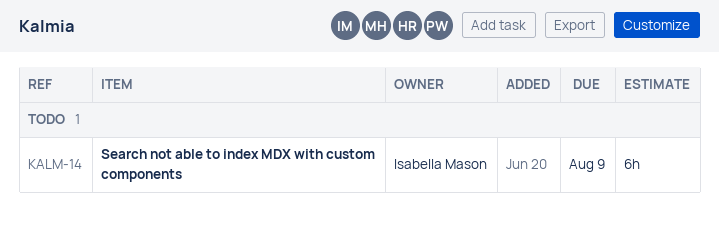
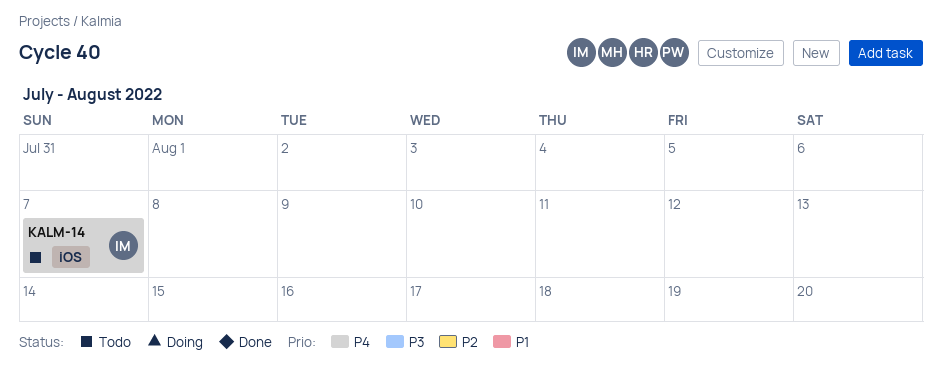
KALM-14, due: Aug 9 -> Aug 7

